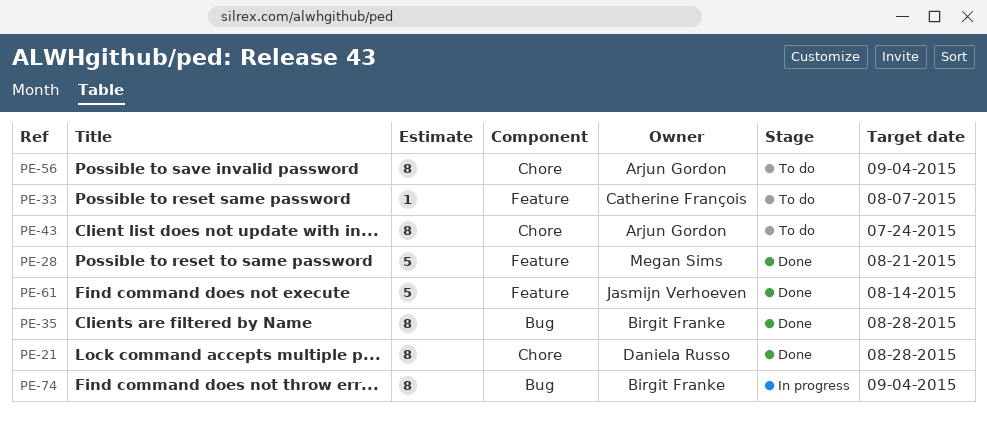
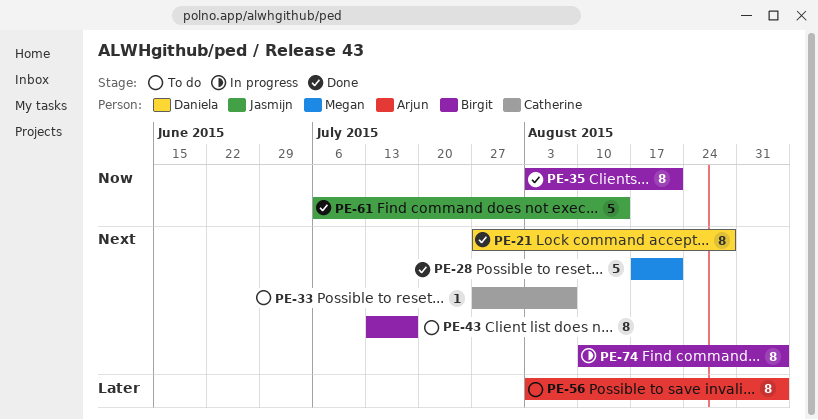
PE-35, due: Aug 28 -> Aug 21
PE-43, owner: Arjun Gordon -> Birgit Franke
PE-43, due: Jul 24 -> Jul 17

